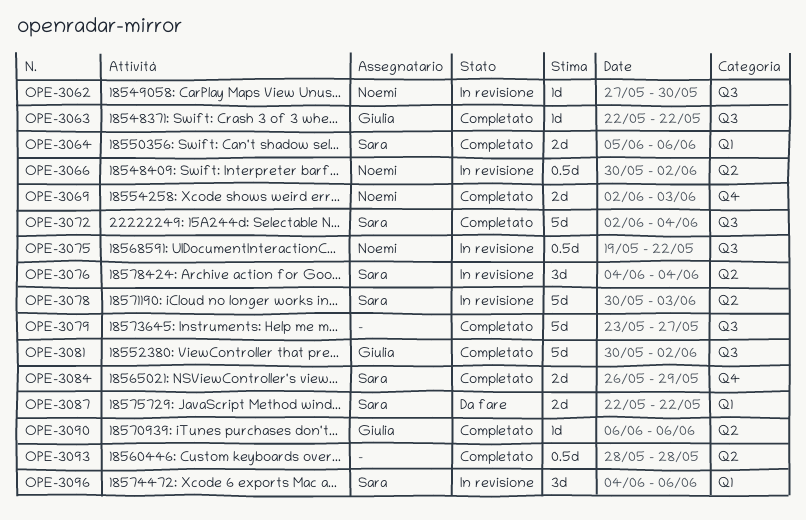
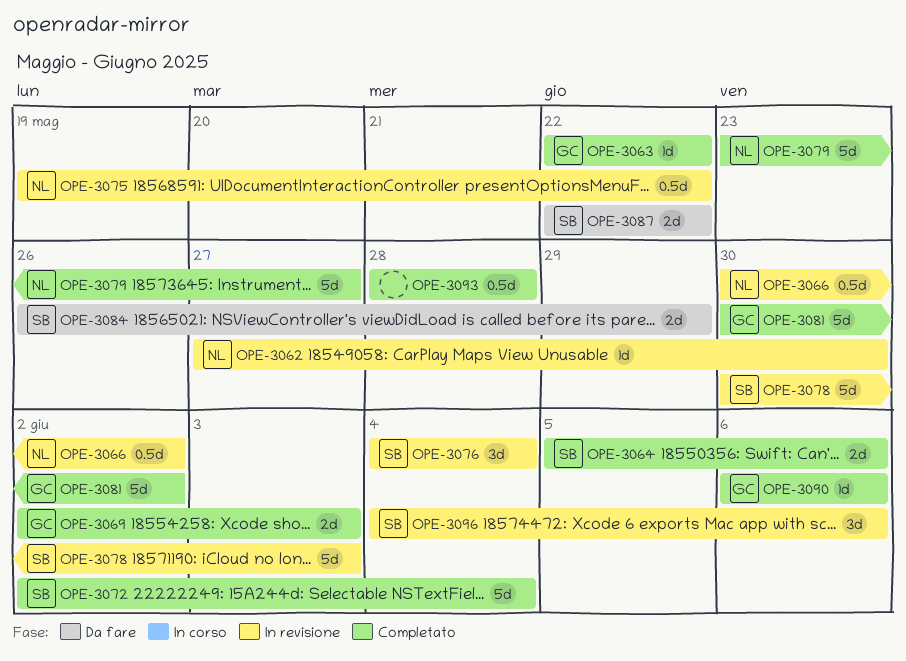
OPE-3069, owner: Noemi -> Giulia
OPE-3079, owner: none -> Noemi
OPE-3084, status: Completato -> Da fare

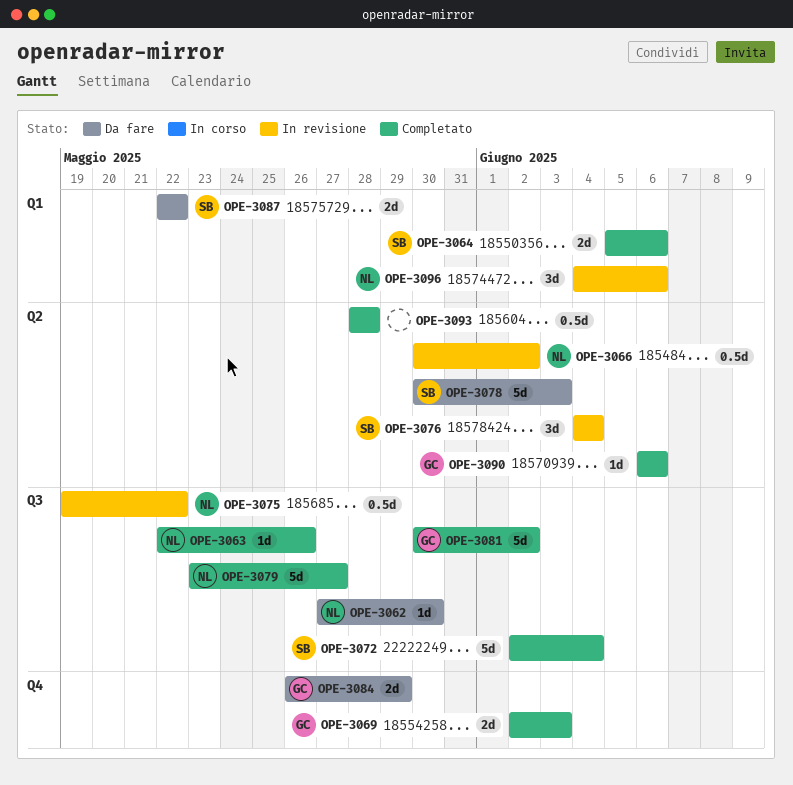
OPE-3062, status: In revisione -> Da fare
OPE-3063, owner: GC -> NL
OPE-3063, due: May 22 -> May 26
OPE-3078, status: In revisione -> Da fare
OPE-3084, owner: SB -> GC
OPE-3096, owner: SB -> NL

